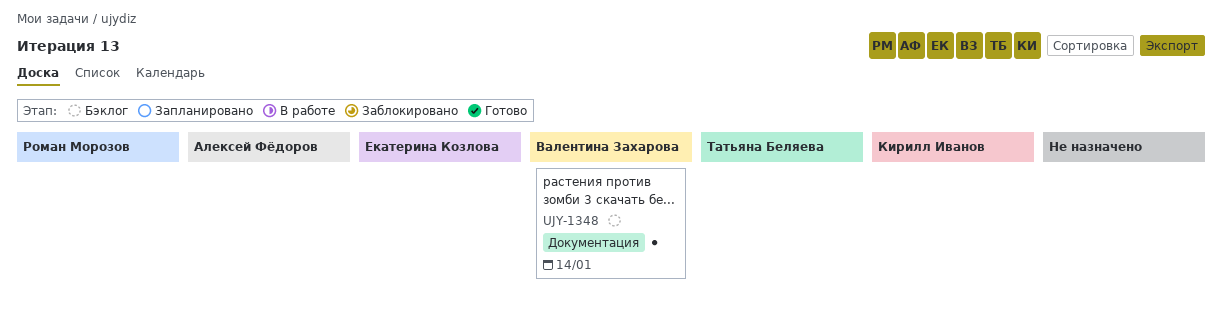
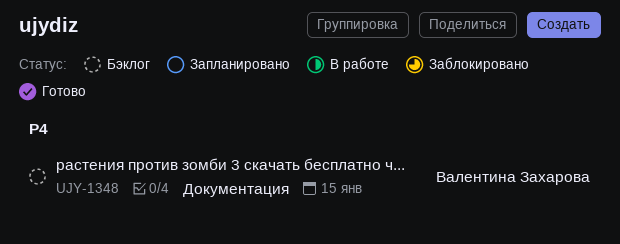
UJY-1348, due: Jan 14 -> Jan 15

